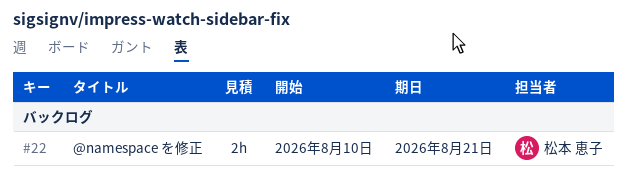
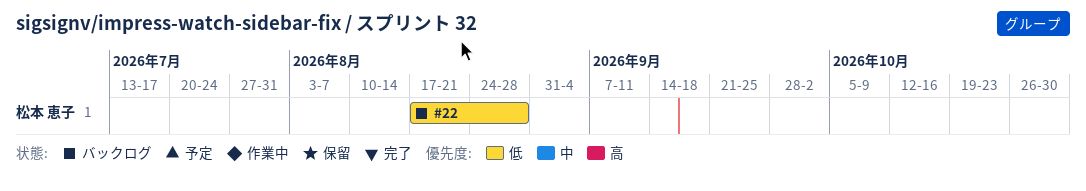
#22, start: Aug 10 -> Aug 17
#22, due: Aug 21 -> Aug 28

